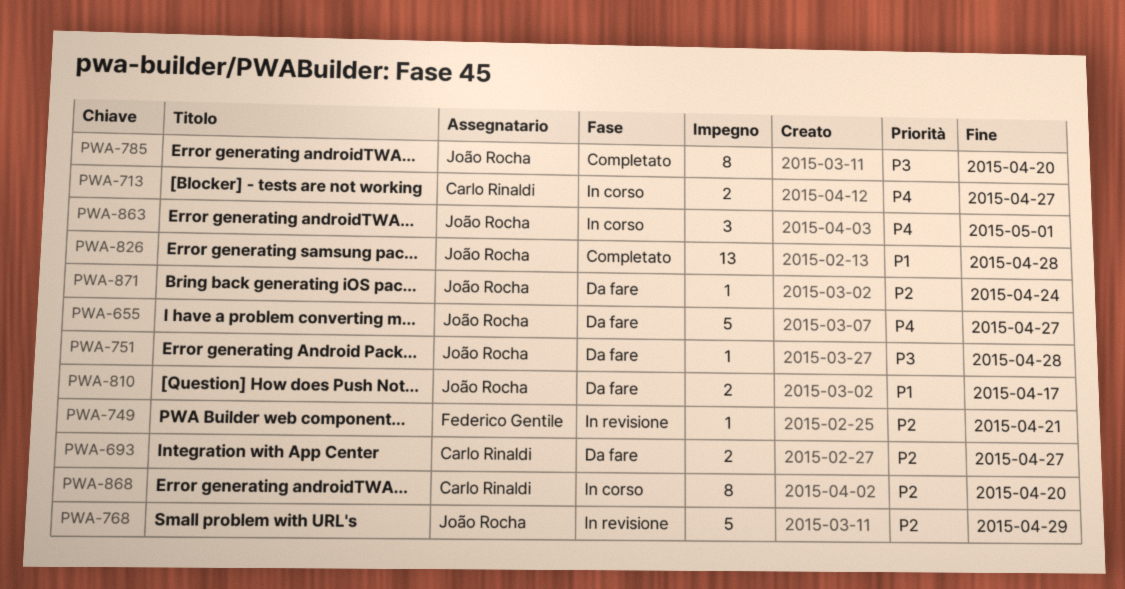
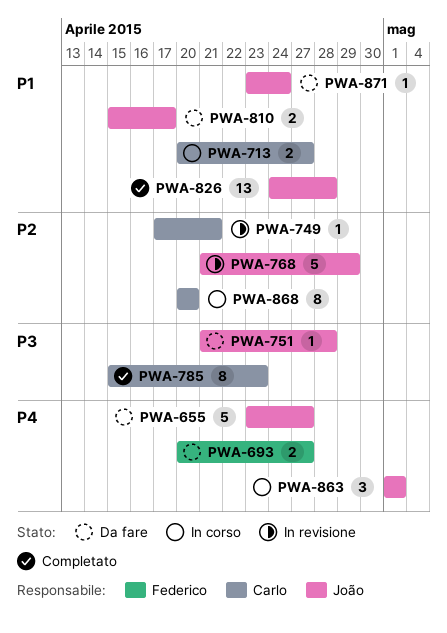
PWA-693, owner: Carlo Rinaldi -> Federico Gentile
PWA-693, priority: P2 -> P4
PWA-713, priority: P4 -> P1
PWA-749, owner: Federico Gentile -> Carlo Rinaldi
PWA-785, owner: João Rocha -> Carlo Rinaldi
PWA-785, due: Apr 20 -> Apr 23
PWA-871, priority: P2 -> P1

